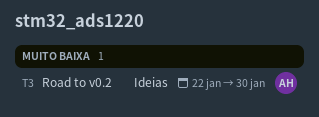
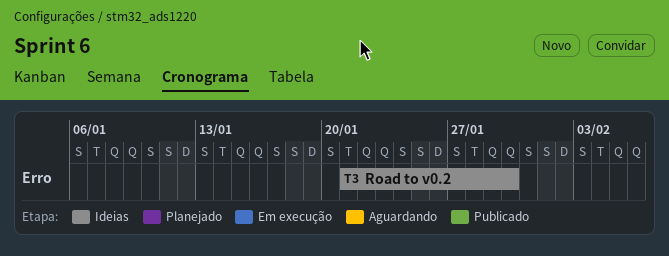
T3, start: Jan 22 -> Jan 21

